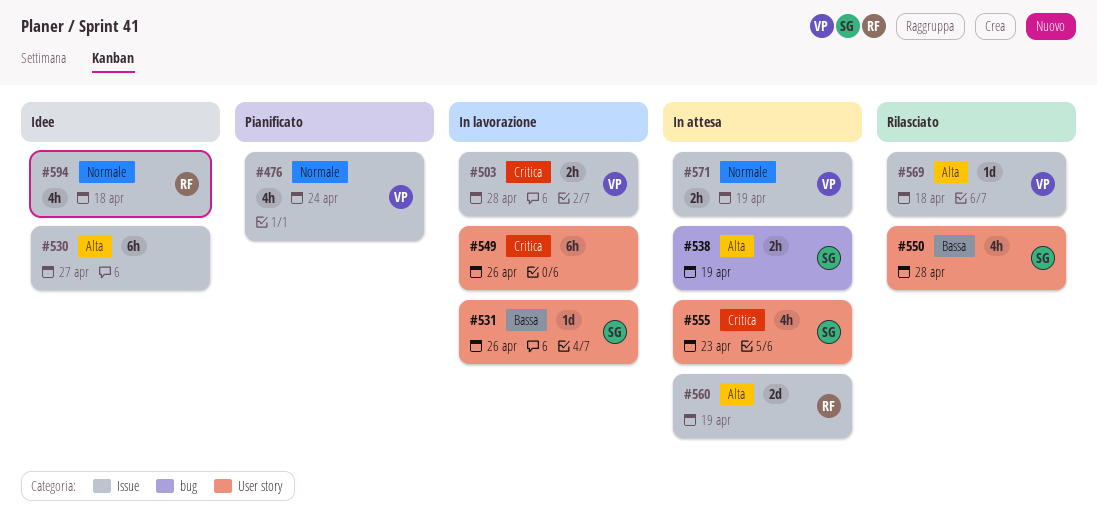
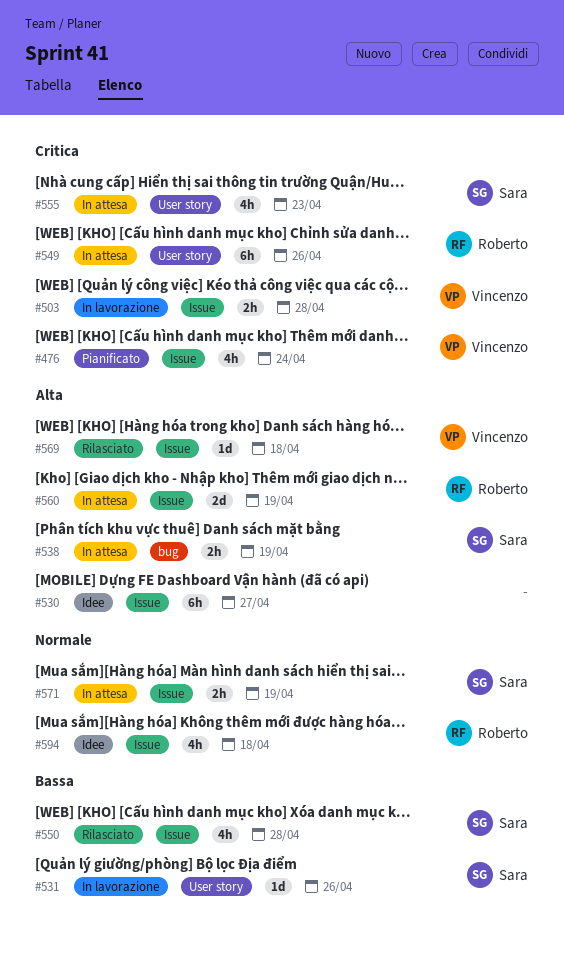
#476, priority: Normale -> Critica
#549, status: In lavorazione -> In attesa
#549, owner: none -> Roberto
#550, label: User story -> Issue
#571, owner: Vincenzo -> Sara

